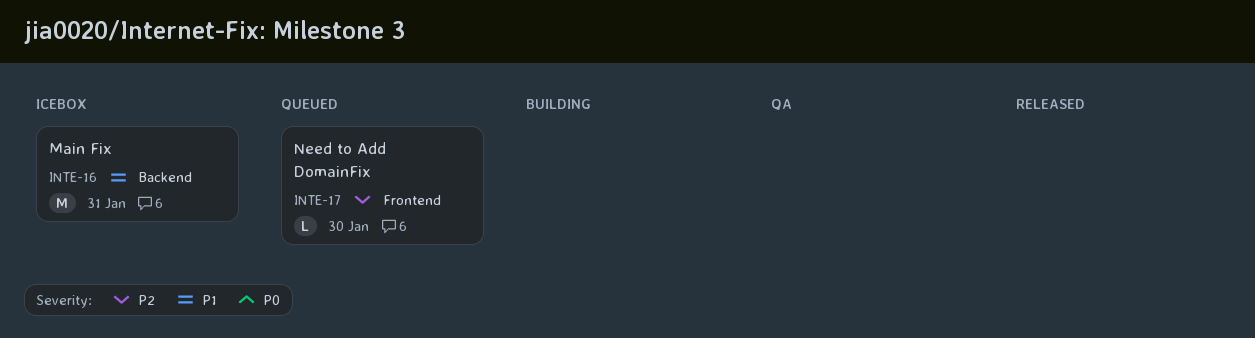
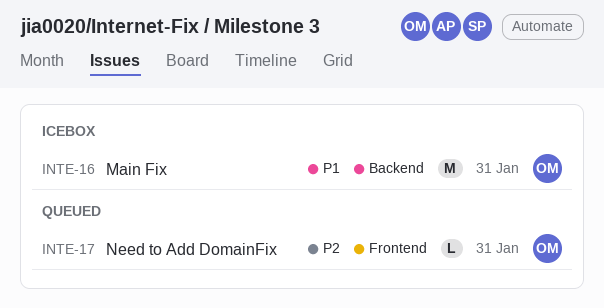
INTE-17, due: Jan 30 -> Jan 31

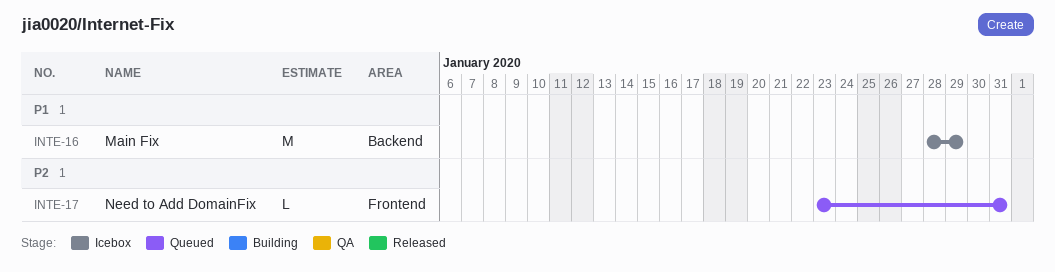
INTE-16, due: Jan 31 -> Jan 29

